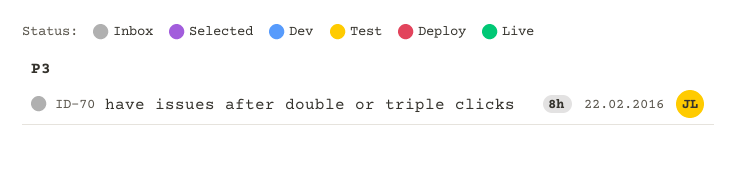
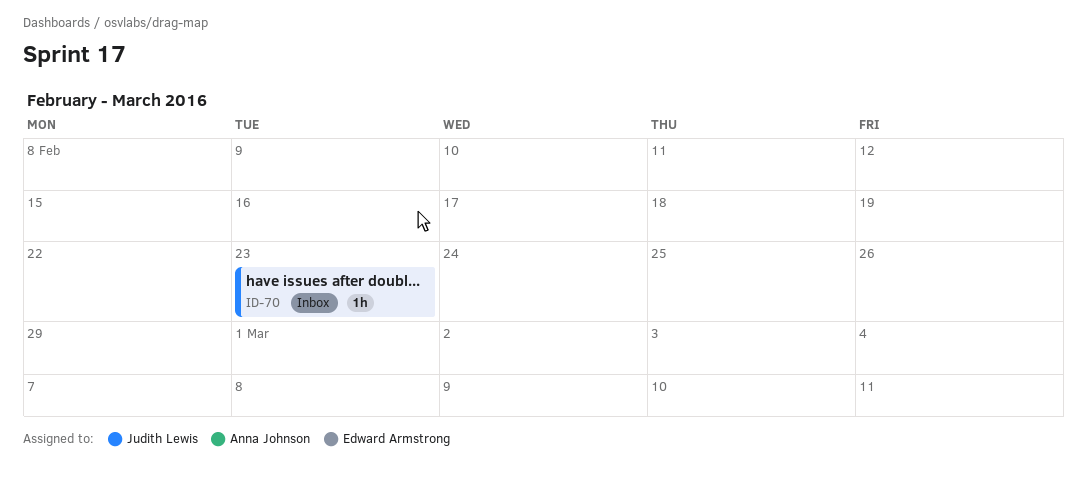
ID-70, estimate: 8h -> 1h
ID-70, due: Feb 22 -> Feb 23

